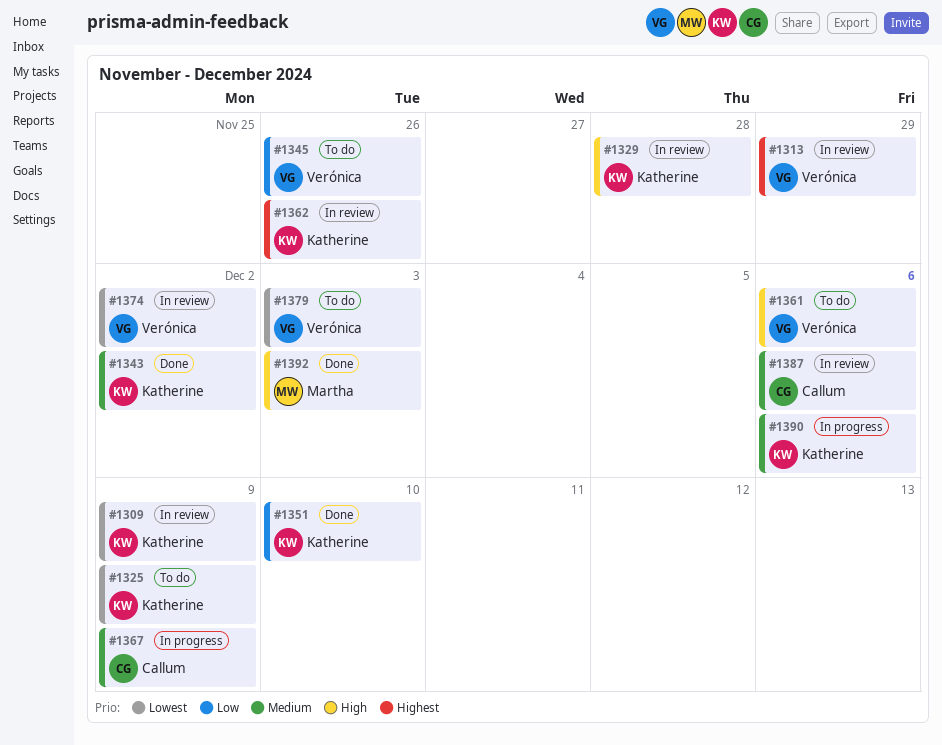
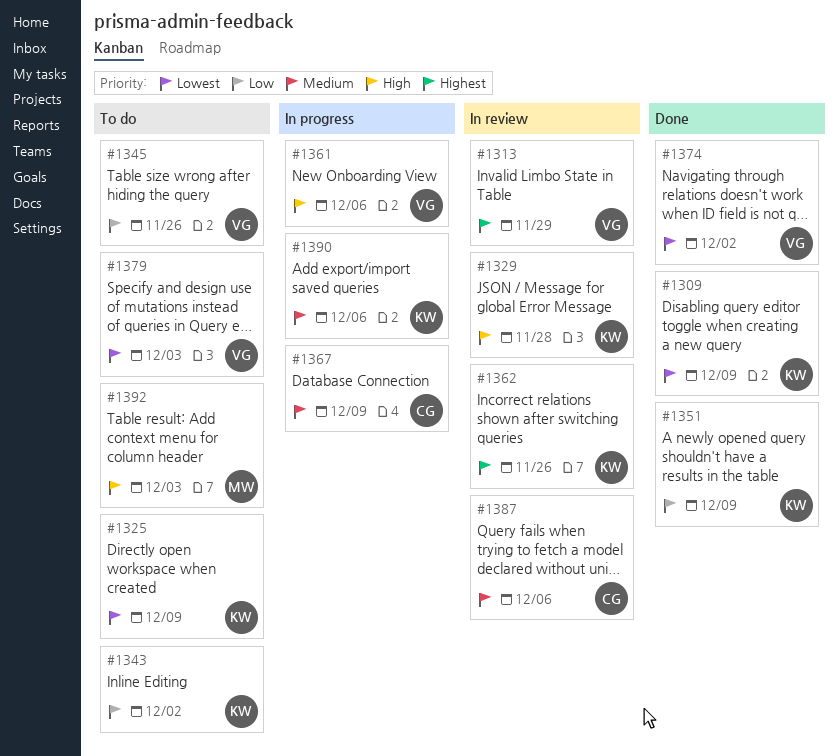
#1309, status: In review -> Done
#1343, status: Done -> To do
#1343, priority: Medium -> Low
#1351, due: Dec 10 -> Dec 9
#1361, status: To do -> In progress
#1374, status: In review -> Done
#1392, status: Done -> To do

